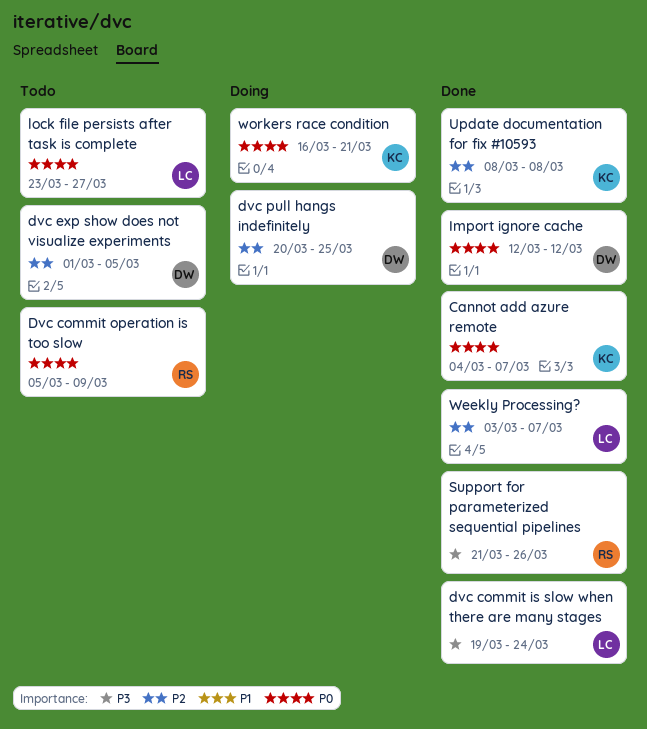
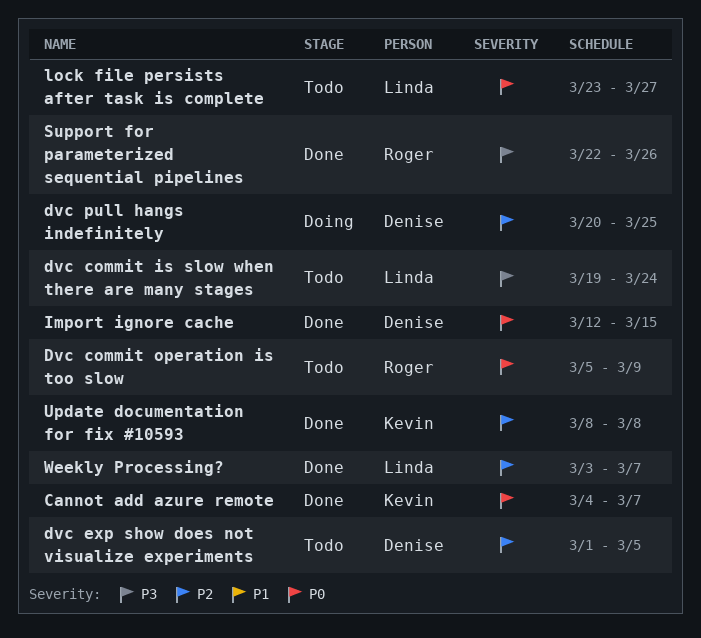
dvc commit is slow when there are many stages, status: Done -> Todo
Import ignore cache, due: Mar 12 -> Mar 15
Support for parameterized sequential pipelines, start: Mar 21 -> Mar 22
workers race condition: present -> none

